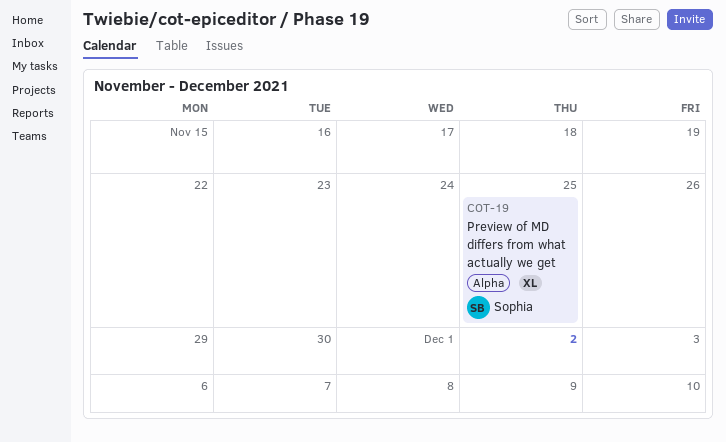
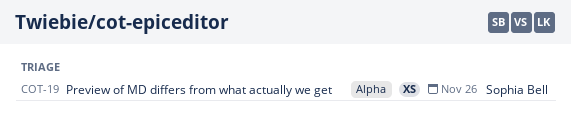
COT-19, estimate: XL -> XS
COT-19, due: Nov 25 -> Nov 26

